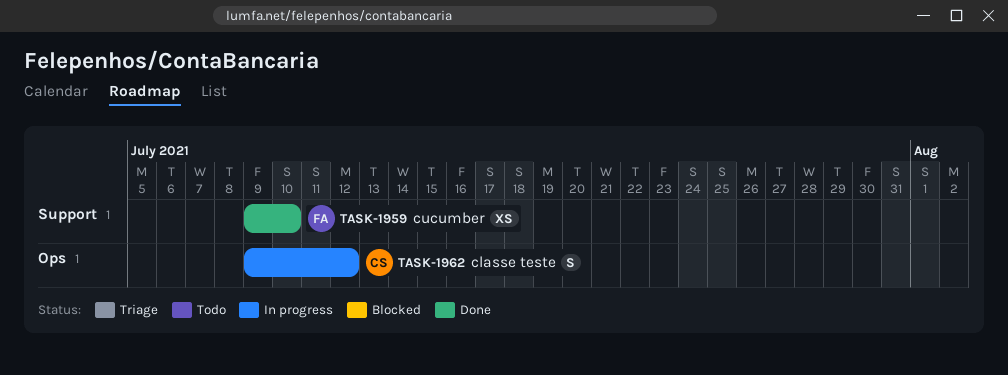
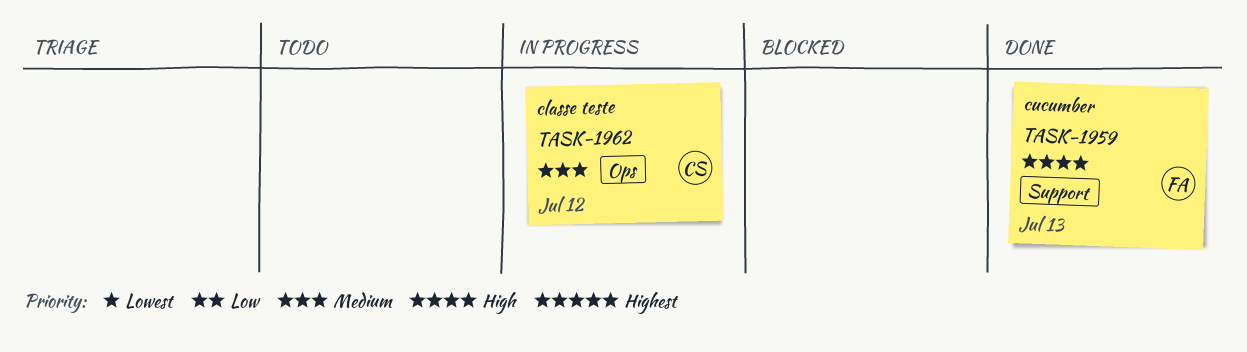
TASK-1959, due: Jul 10 -> Jul 13

